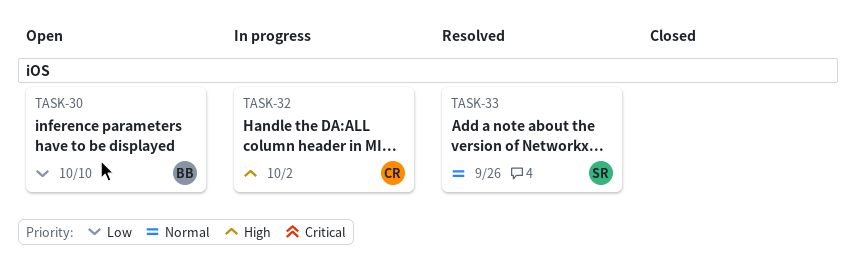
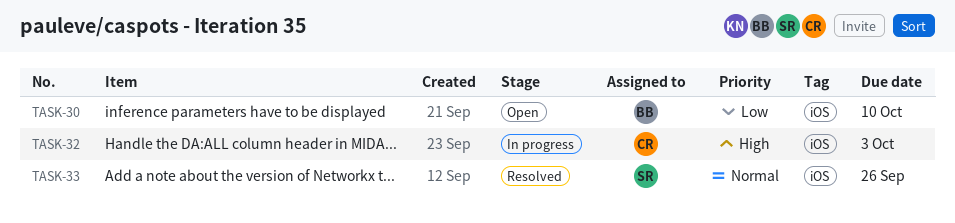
TASK-32, due: Oct 2 -> Oct 3

